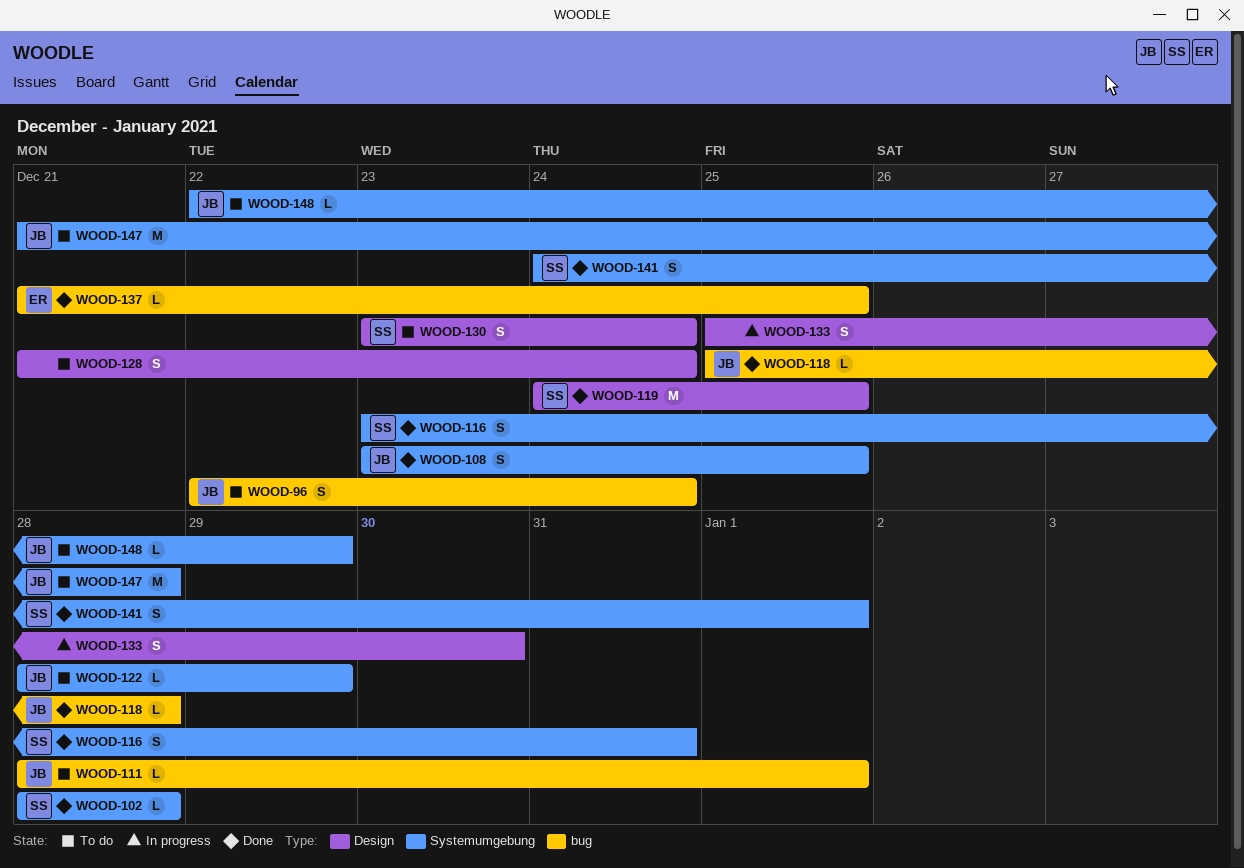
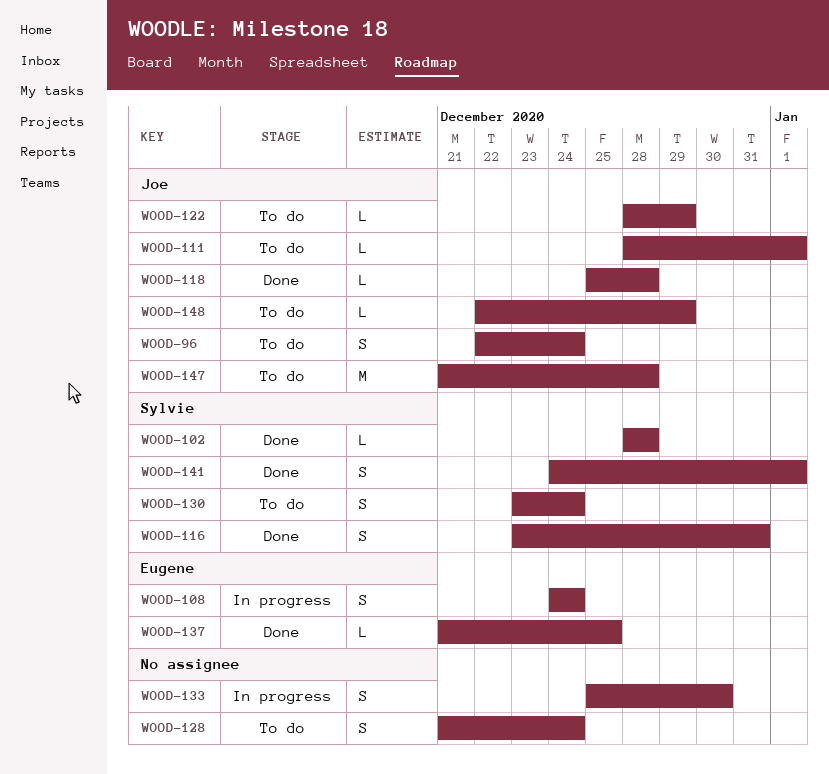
WOOD-108, status: Done -> In progress
WOOD-108, owner: Joe -> Eugene
WOOD-108, start: Dec 23 -> Dec 24
WOOD-108, due: Dec 25 -> Dec 24
WOOD-119: present -> none

